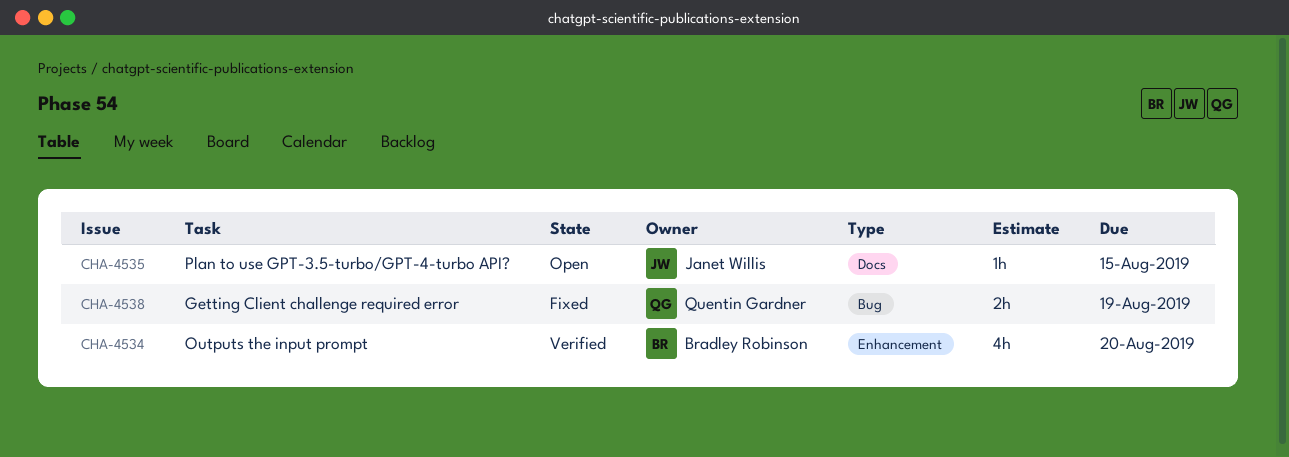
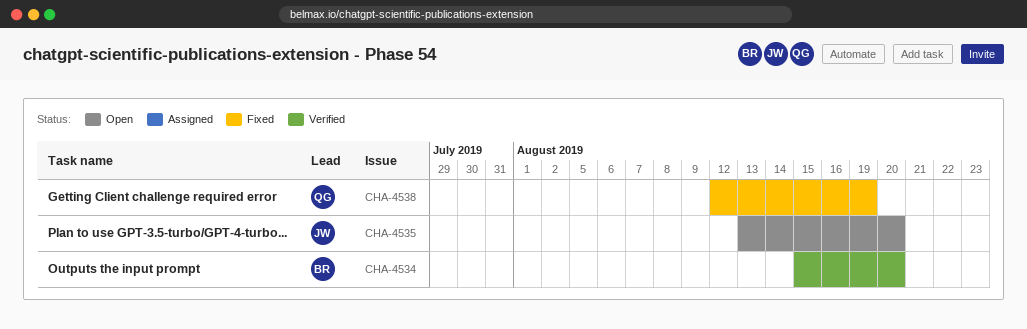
CHA-4535, due: Aug 15 -> Aug 20

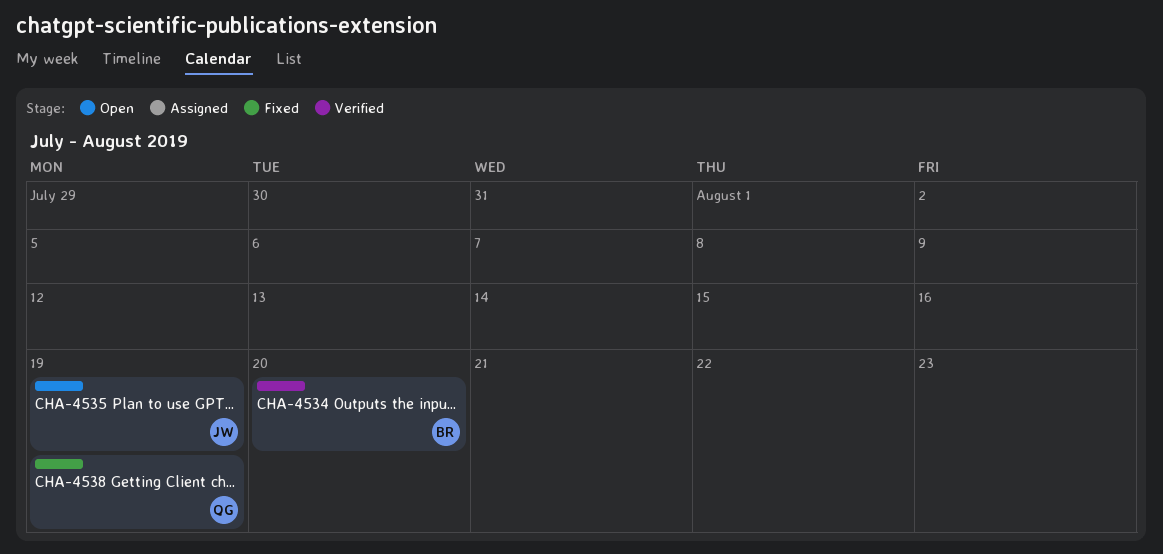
CHA-4535, due: Aug 20 -> Aug 19

